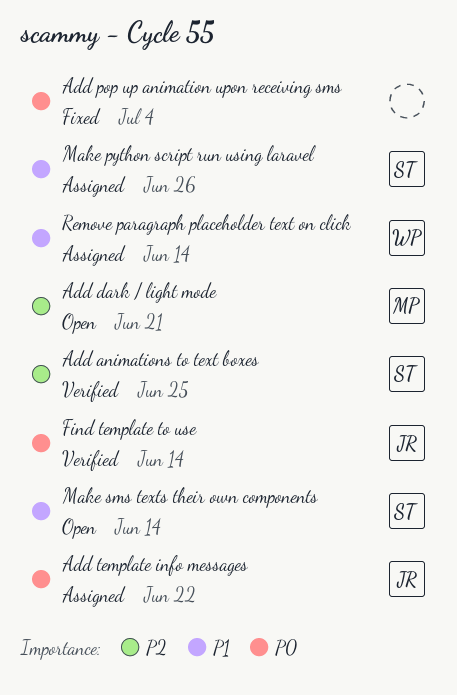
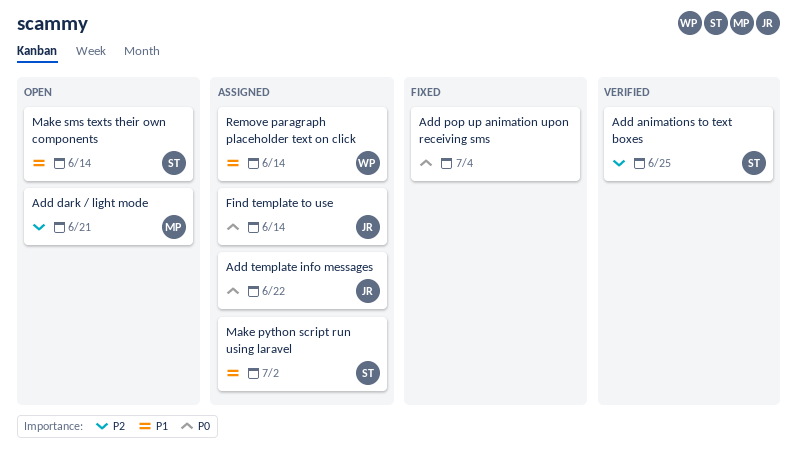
Find template to use, status: Verified -> Assigned
Make python script run using laravel, due: Jun 26 -> Jul 2

